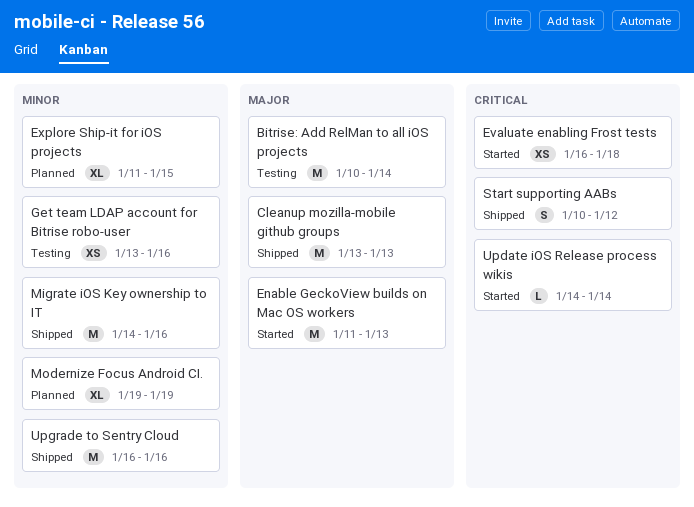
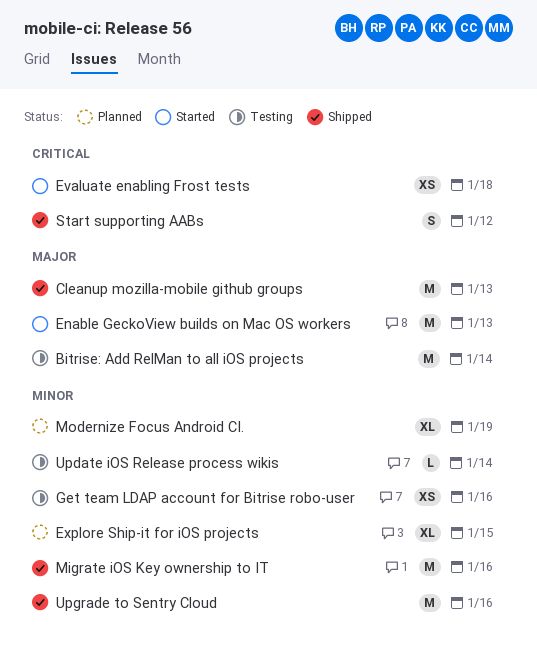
Update iOS Release process wikis, status: Started -> Testing
Update iOS Release process wikis, priority: Critical -> Minor

